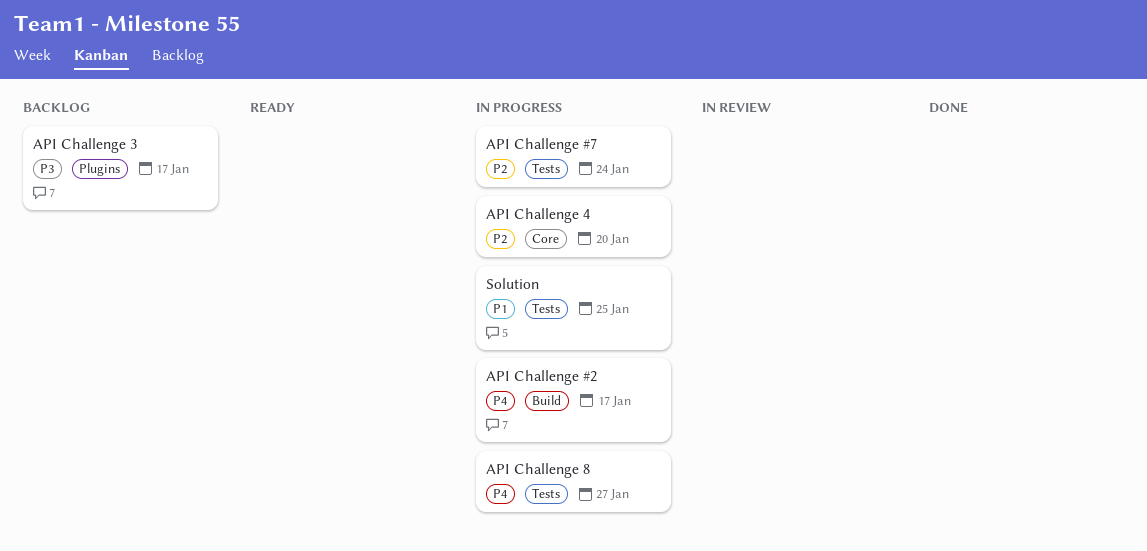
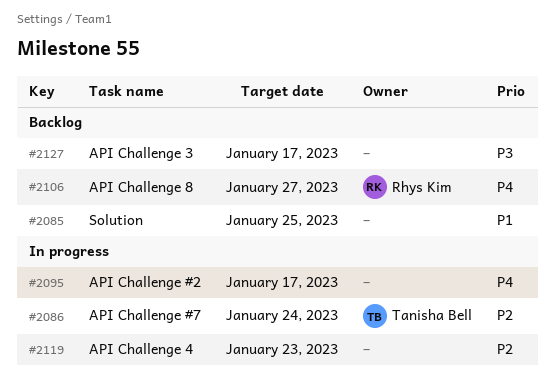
API Challenge 4, due: Jan 20 -> Jan 23
API Challenge 8, status: In progress -> Backlog
Solution, status: In progress -> Backlog

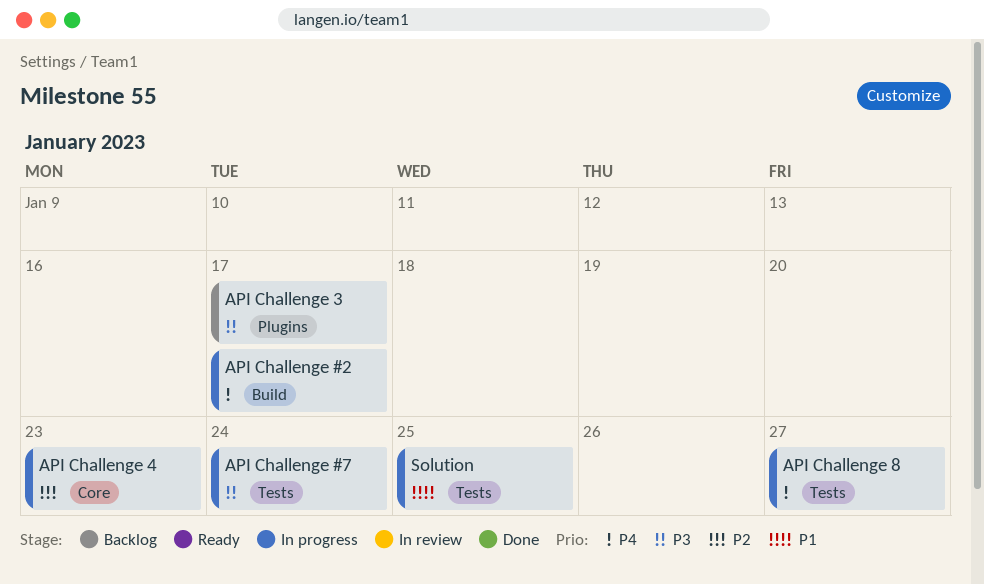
API Challenge #7, priority: P2 -> P3
API Challenge 8, status: Backlog -> In progress
Solution, status: Backlog -> In progress

